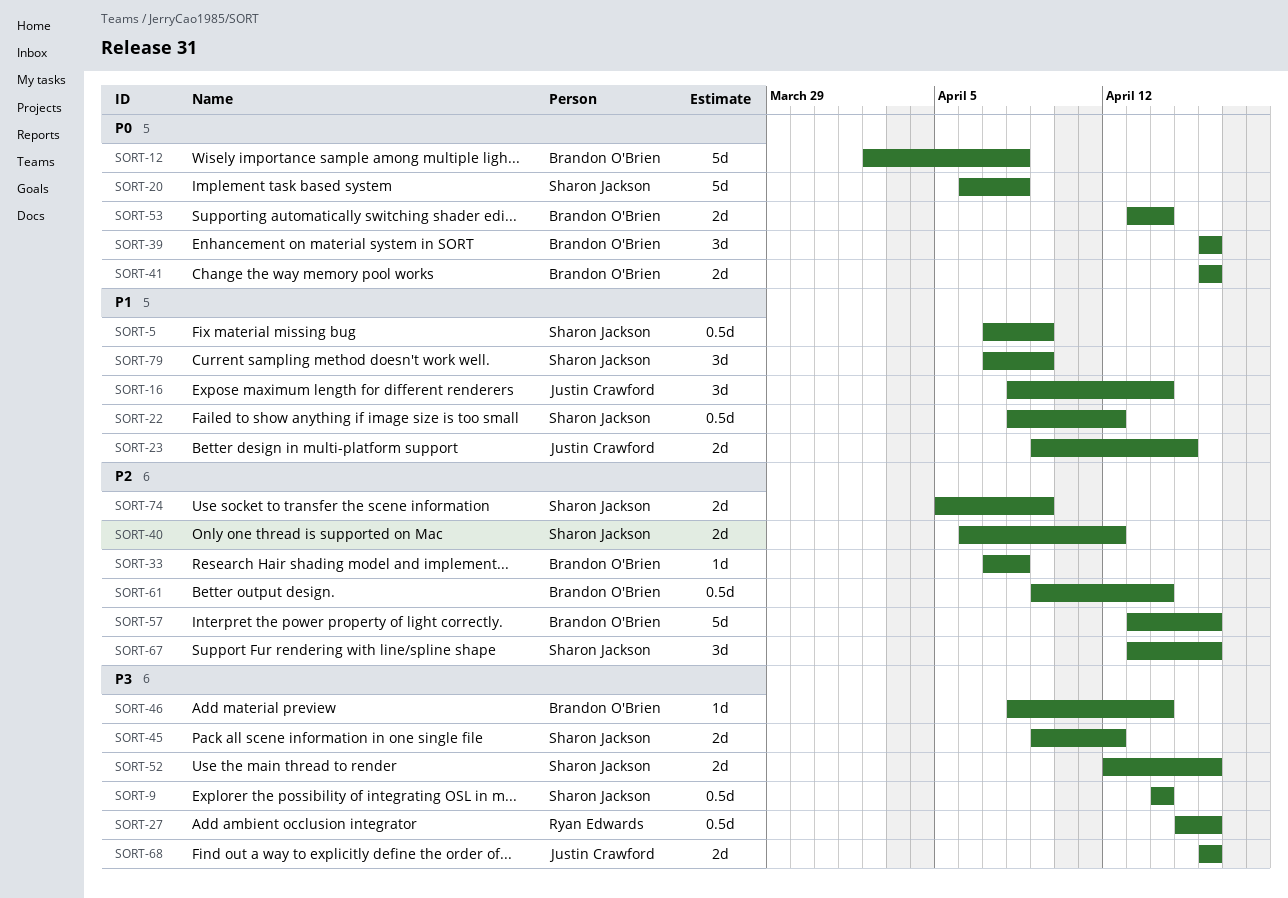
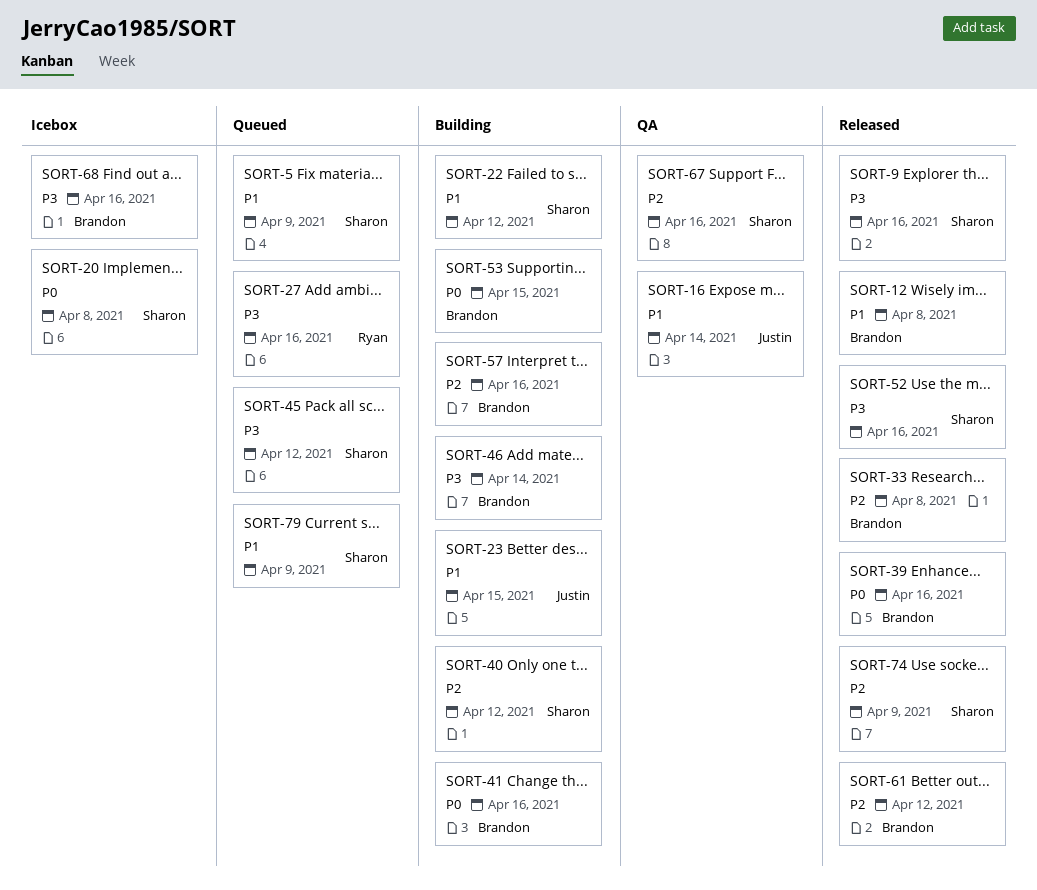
SORT-9, due: Apr 14 -> Apr 16
SORT-12, priority: P0 -> P1
SORT-53, due: Apr 14 -> Apr 15
SORT-61, due: Apr 14 -> Apr 12
SORT-68, owner: Justin Crawford -> Brandon O'Brien

